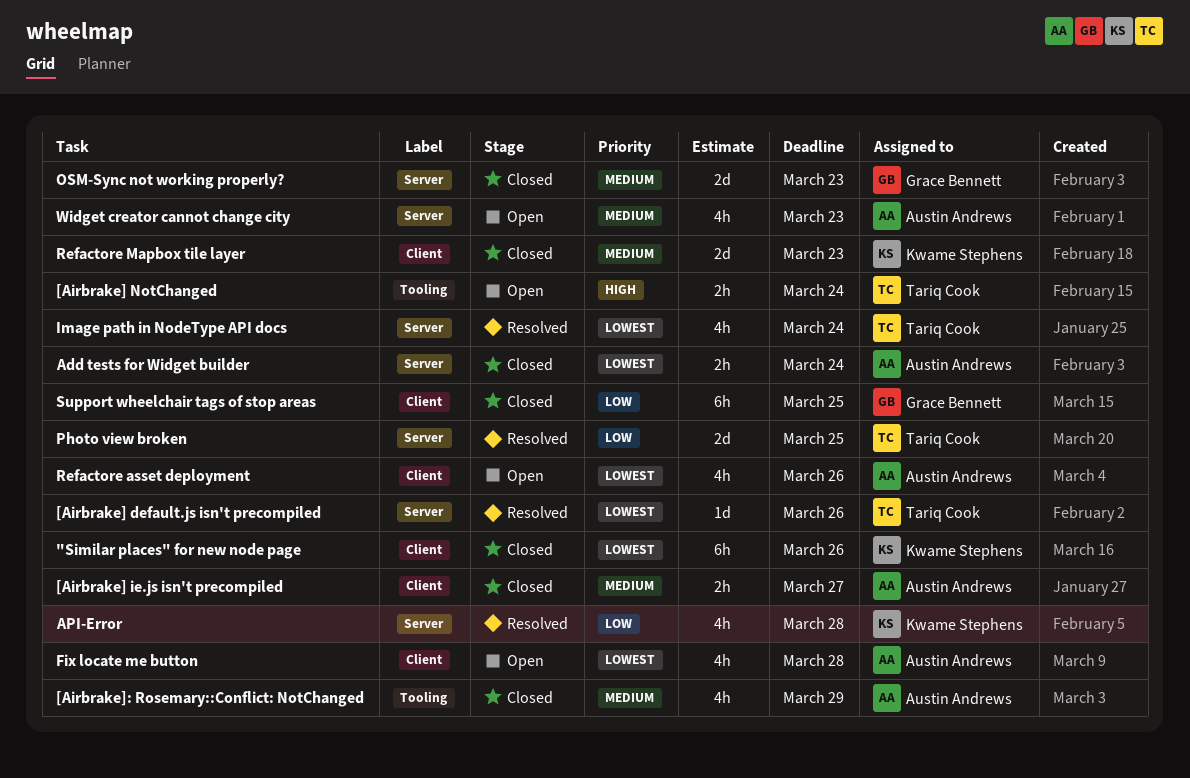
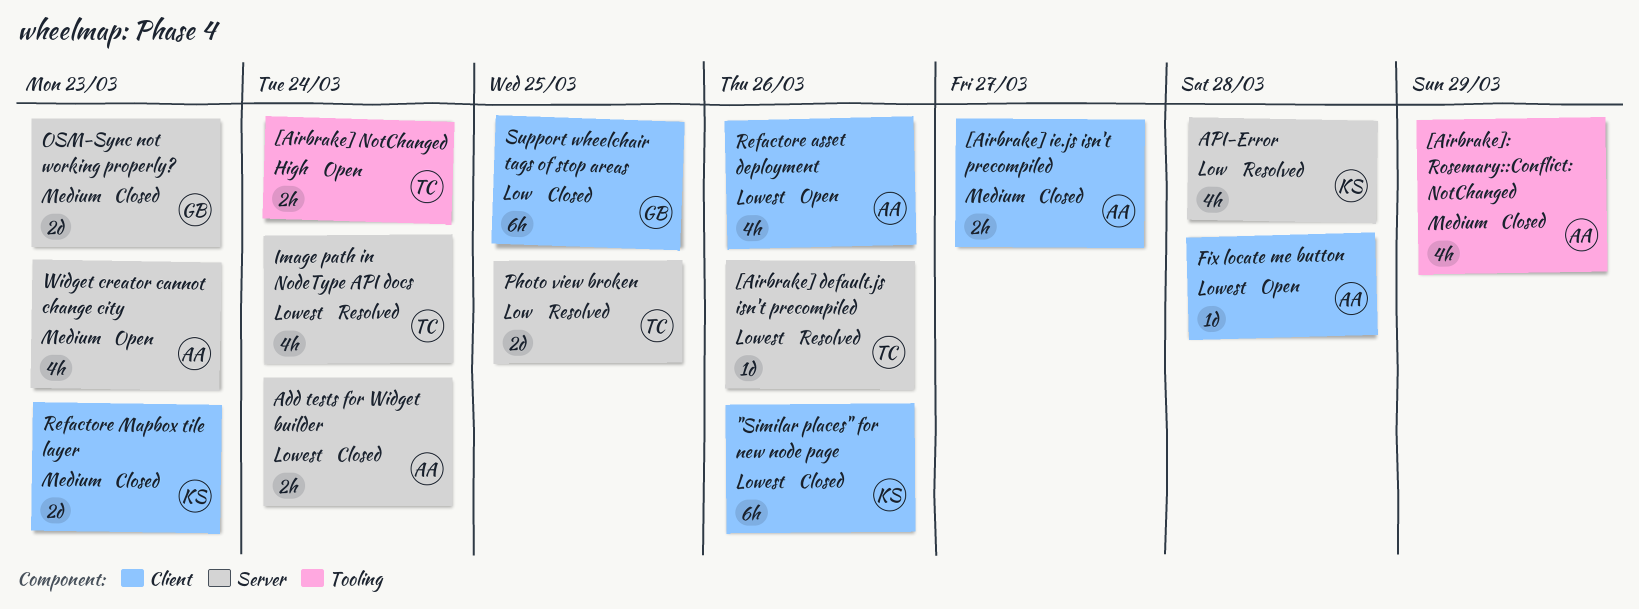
Fix locate me button, estimate: 4h -> 1d

